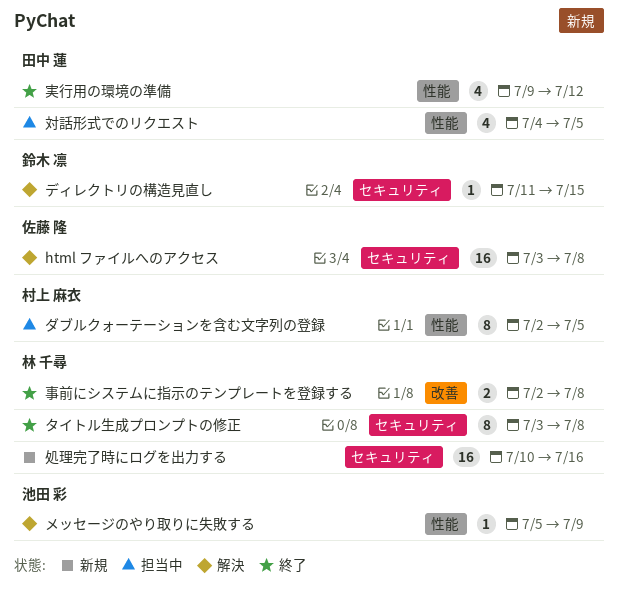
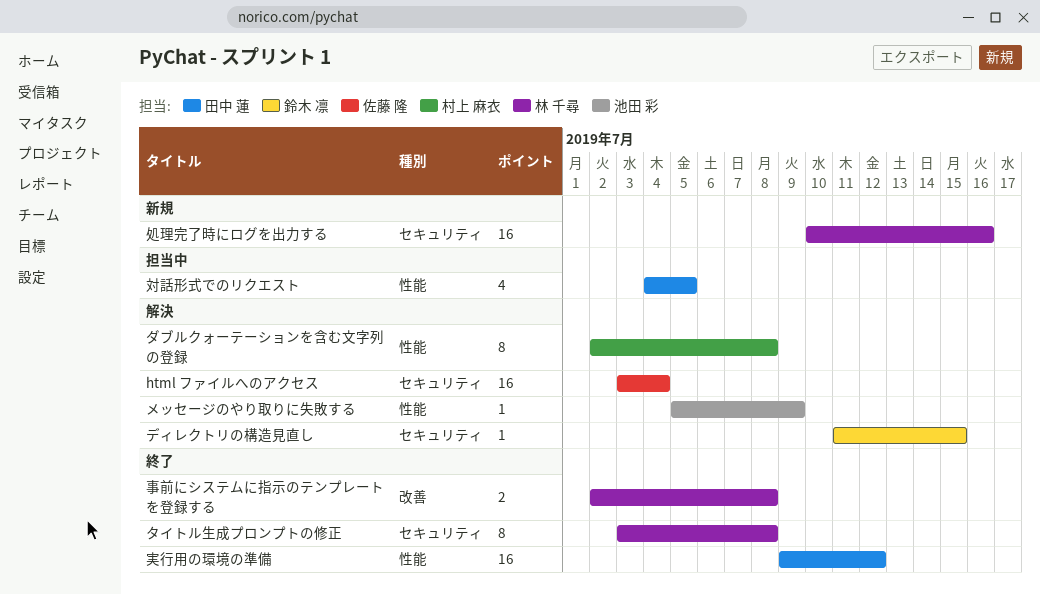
html ファイルへのアクセス, due: Jul 8 -> Jul 4
ダブルクォーテーションを含む文字列の登録, status: 担当中 -> 解決
ダブルクォーテーションを含む文字列の登録, due: Jul 5 -> Jul 8
実行用の環境の準備, estimate: 4 -> 16

